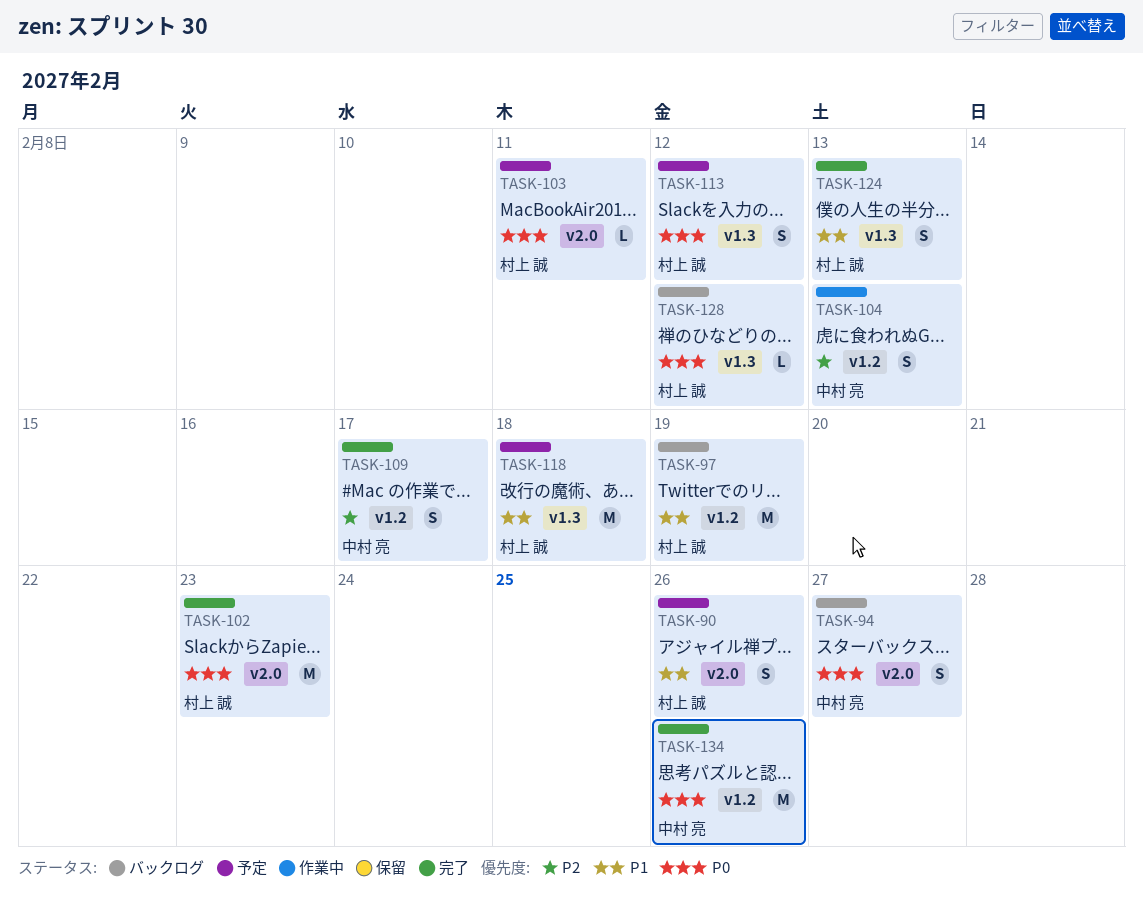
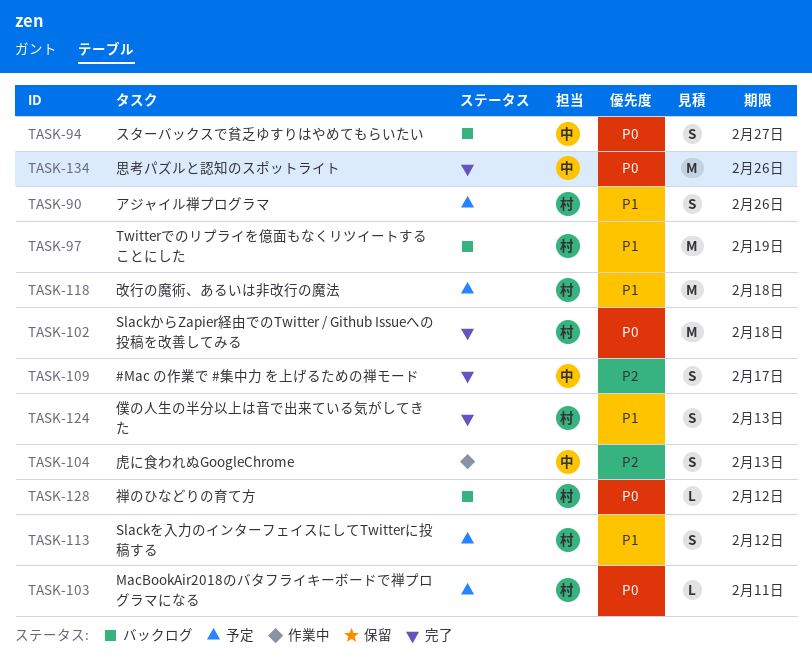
TASK-102, due: Feb 23 -> Feb 18
TASK-113, priority: P0 -> P1

